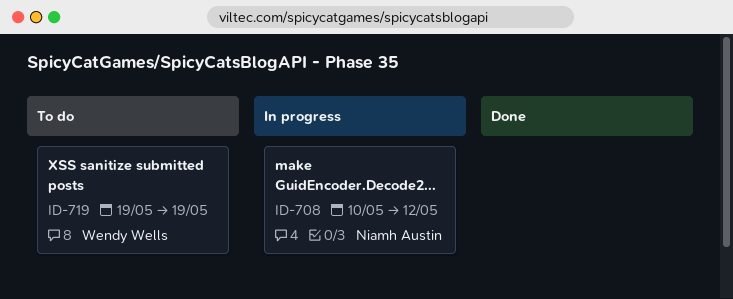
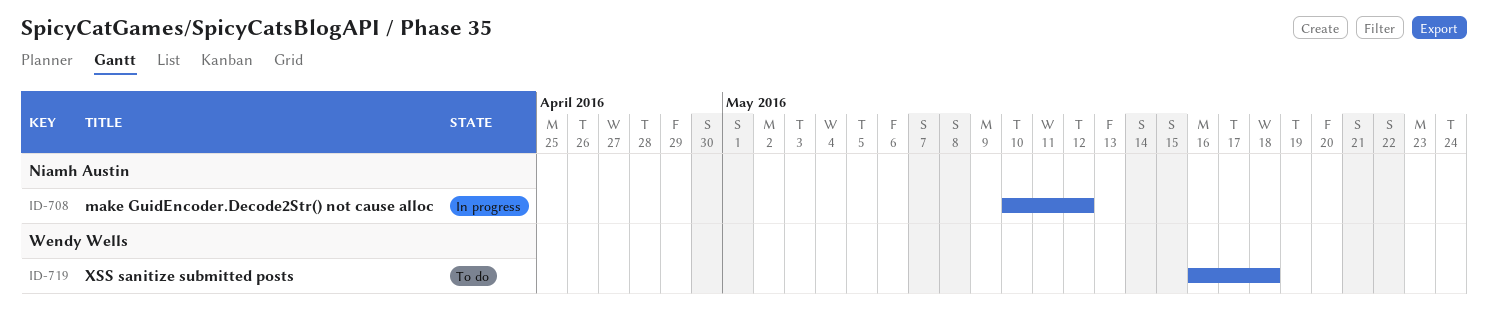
ID-719, start: May 19 -> May 16
ID-719, due: May 19 -> May 18

